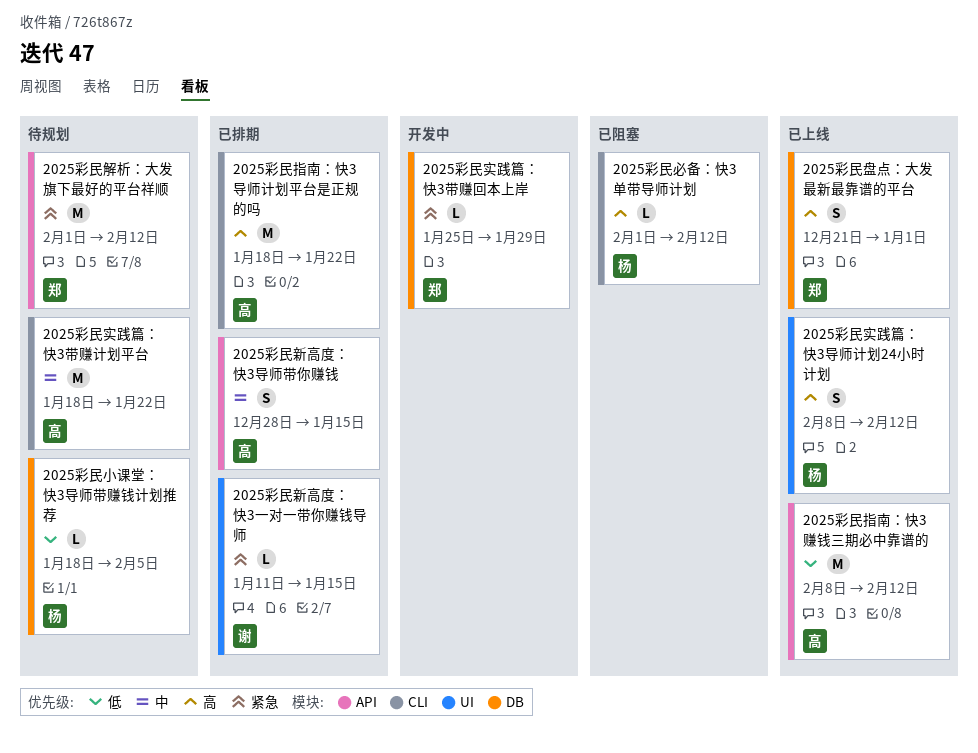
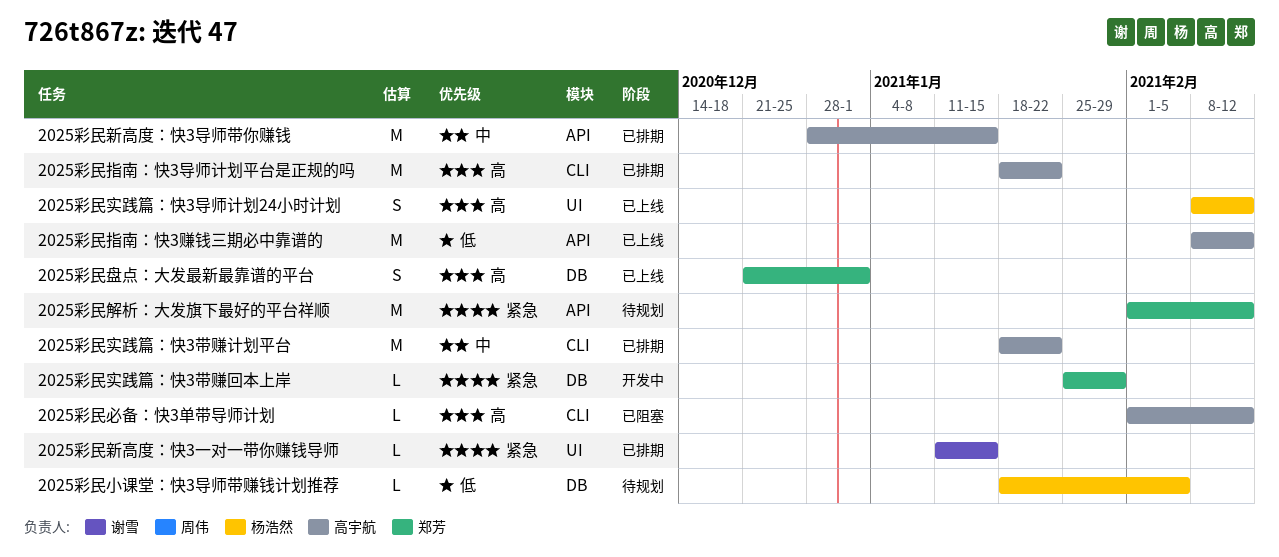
2025彩民实践篇：快3带赚计划平台, status: 待规划 -> 已排期
2025彩民必备：快3单带导师计划, owner: 杨浩然 -> 高宇航
2025彩民新高度：快3导师带你赚钱, estimate: S -> M

